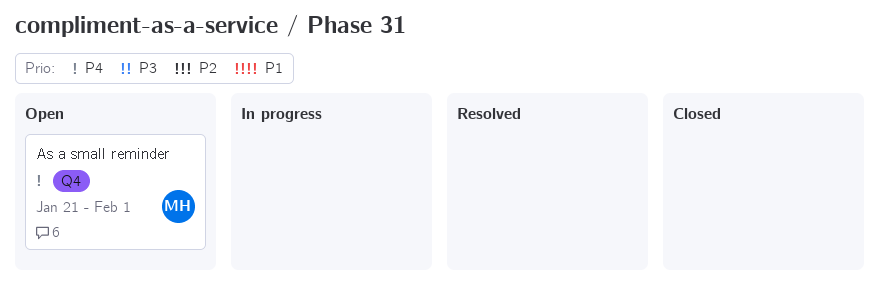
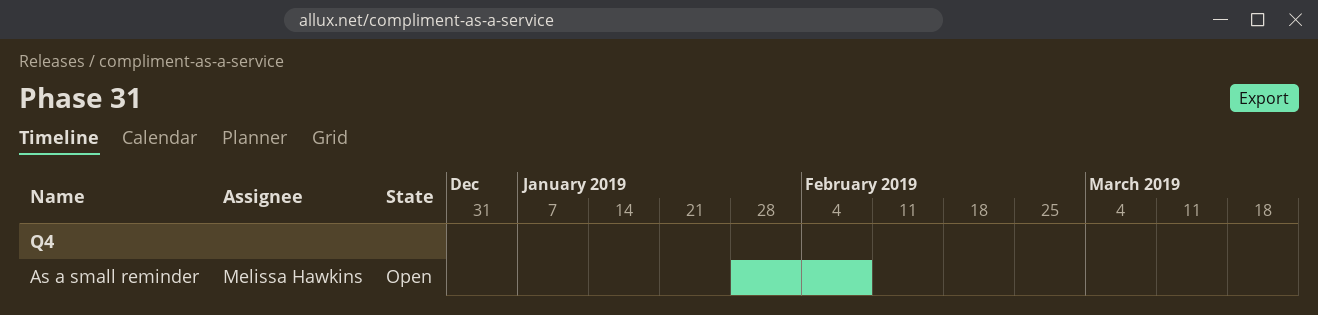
As a small reminder, start: Jan 21 -> Jan 28
As a small reminder, due: Feb 1 -> Feb 8

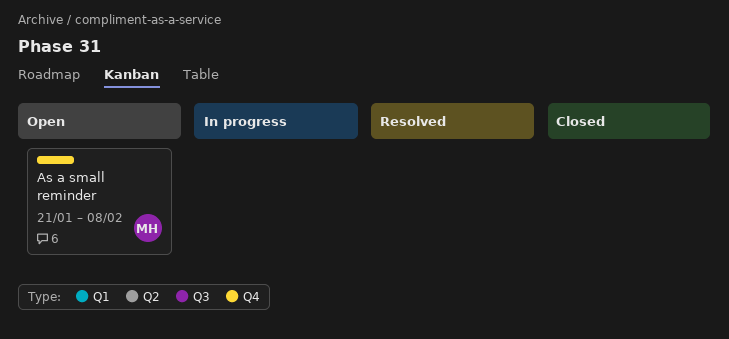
As a small reminder, start: Jan 28 -> Jan 21

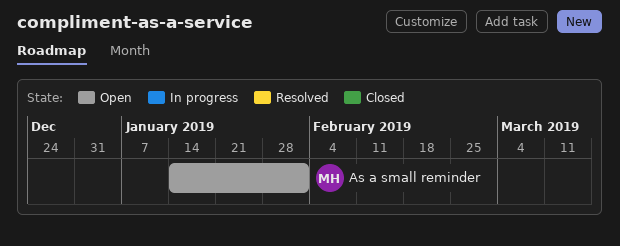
As a small reminder, start: Jan 21 -> Jan 14
As a small reminder, due: Feb 8 -> Feb 1

